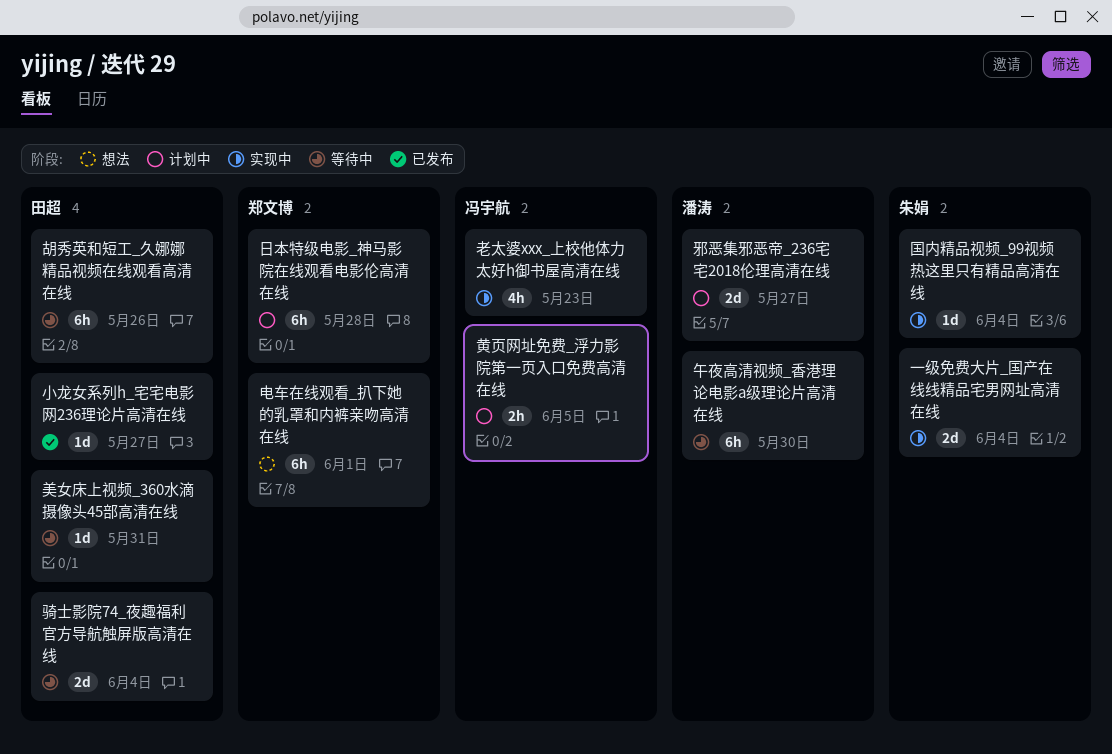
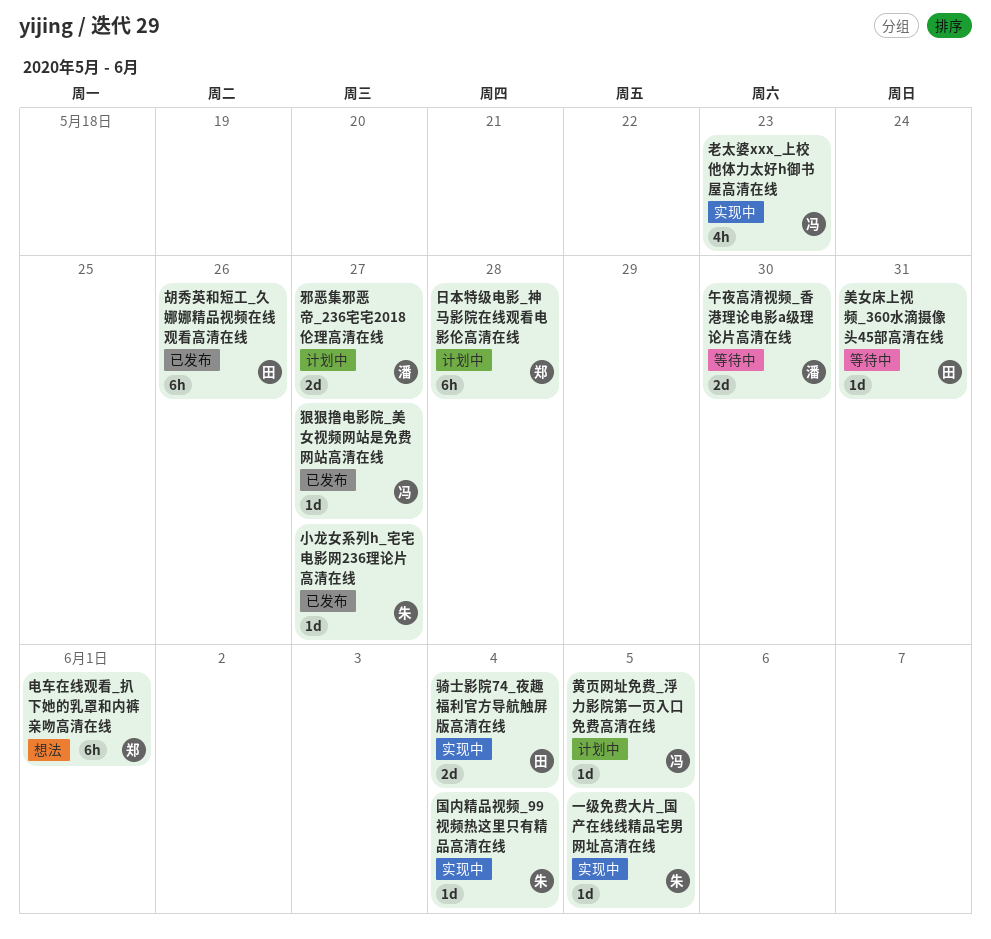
一级免费大片_国产在线线精品宅男网址高清在线, estimate: 2d -> 1d
一级免费大片_国产在线线精品宅男网址高清在线, due: Jun 4 -> Jun 5
午夜高清视频_香港理论电影a级理论片高清在线, estimate: 6h -> 2d
小龙女系列h_宅宅电影网236理论片高清在线, owner: 田超 -> 朱娟
狠狠撸电影院_美女视频网站是免费网站高清在线: none -> present
胡秀英和短工_久娜娜精品视频在线观看高清在线, status: 等待中 -> 已发布
骑士影院74_夜趣福利官方导航触屏版高清在线, status: 等待中 -> 实现中
黄页网址免费_浮力影院第一页入口免费高清在线, estimate: 2h -> 1d

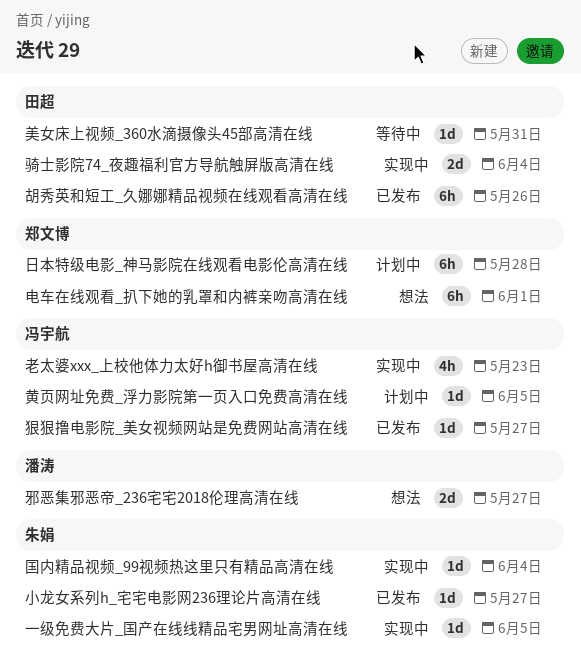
午夜高清视频_香港理论电影a级理论片高清在线: present -> none
邪恶集邪恶帝_236宅宅2018伦理高清在线, status: 计划中 -> 想法

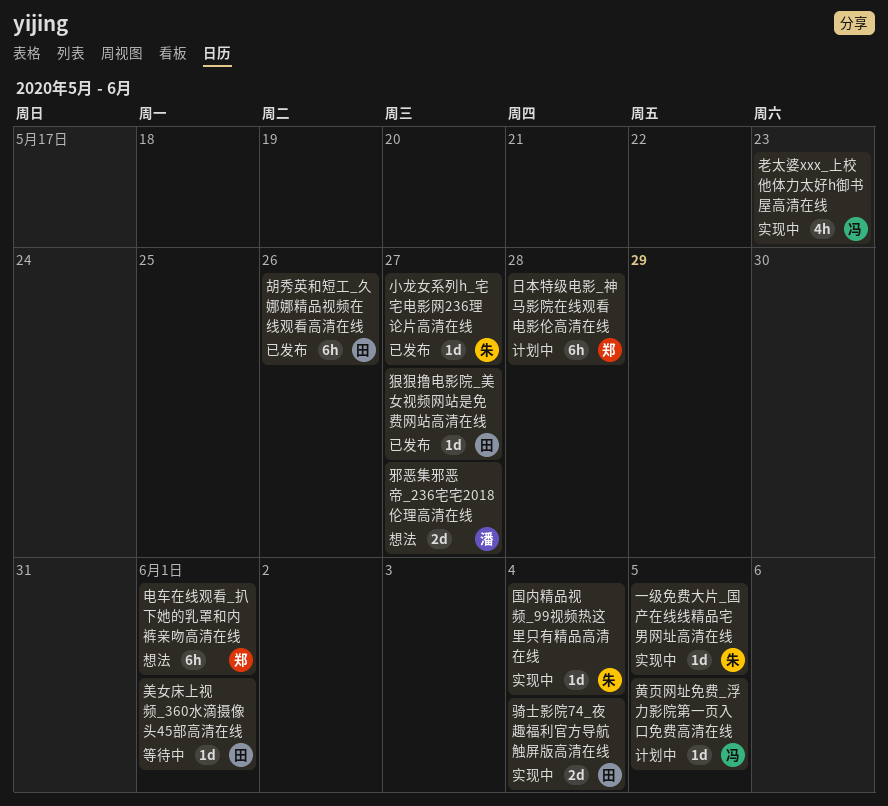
狠狠撸电影院_美女视频网站是免费网站高清在线, owner: 冯宇航 -> 田超
美女床上视频_360水滴摄像头45部高清在线, due: May 31 -> Jun 1

